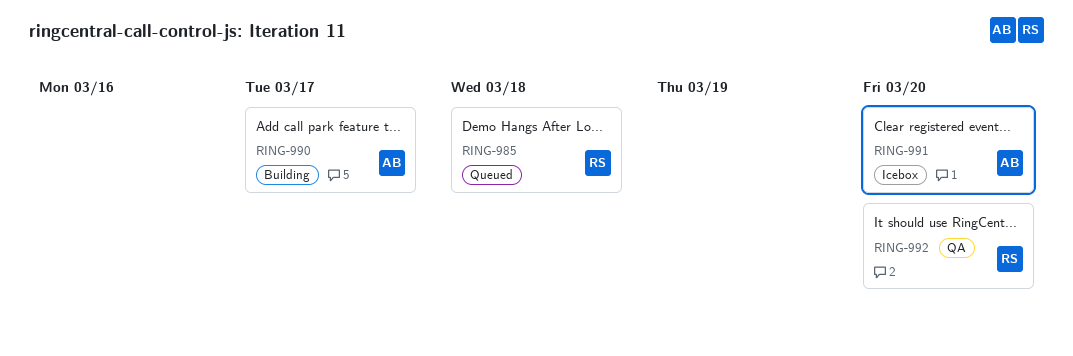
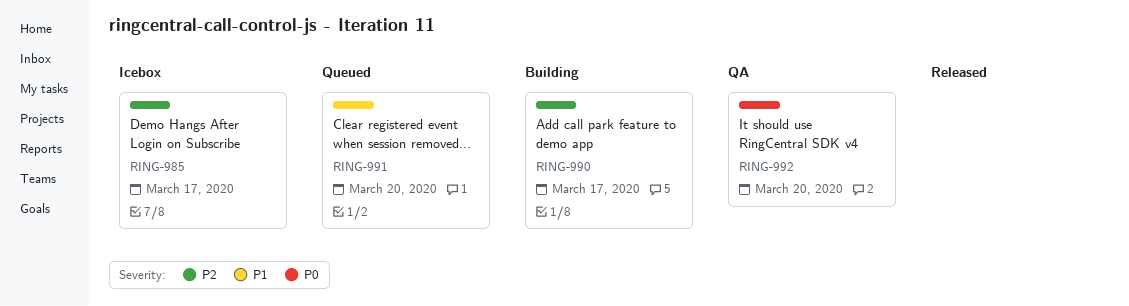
RING-985, status: Queued -> Icebox
RING-985, due: Mar 18 -> Mar 17
RING-991, status: Icebox -> Queued

